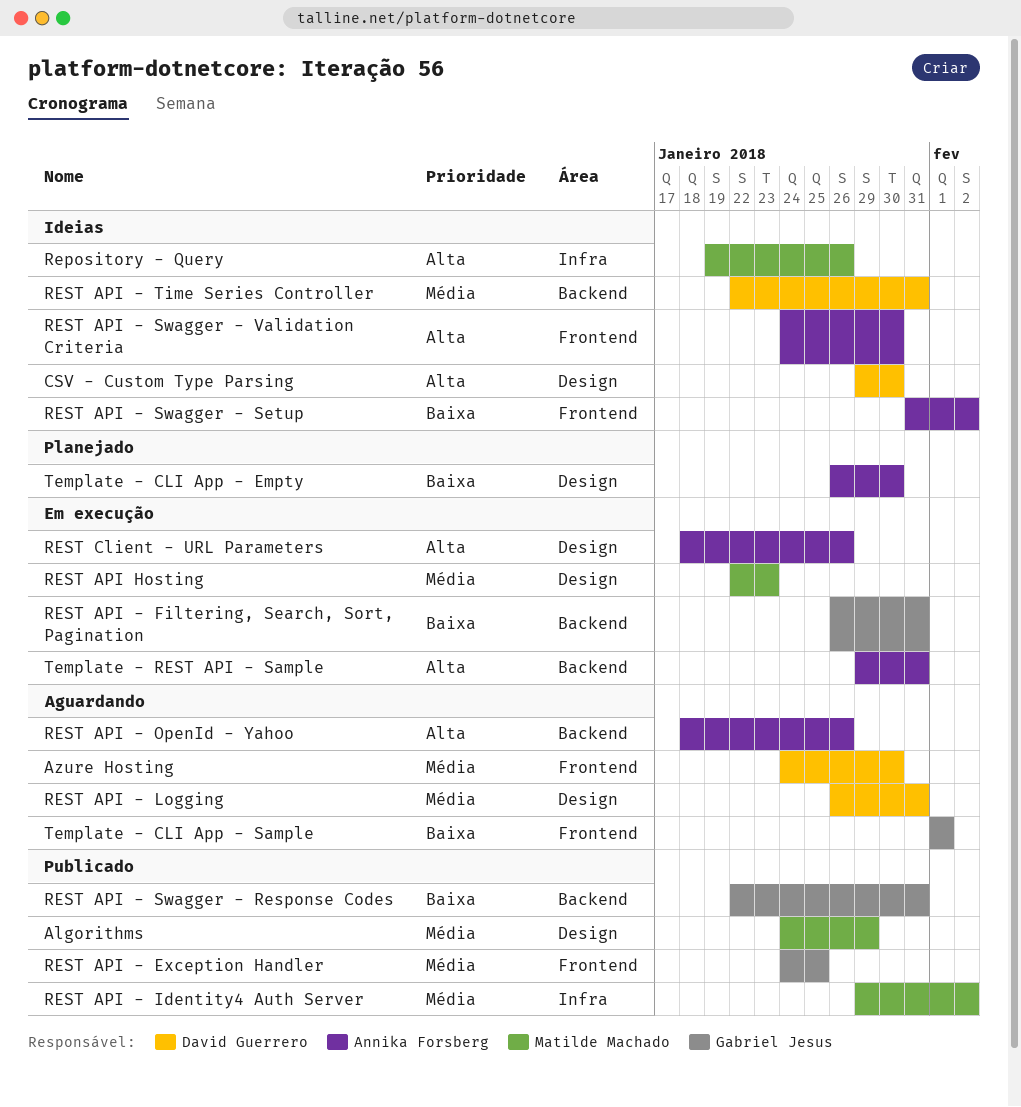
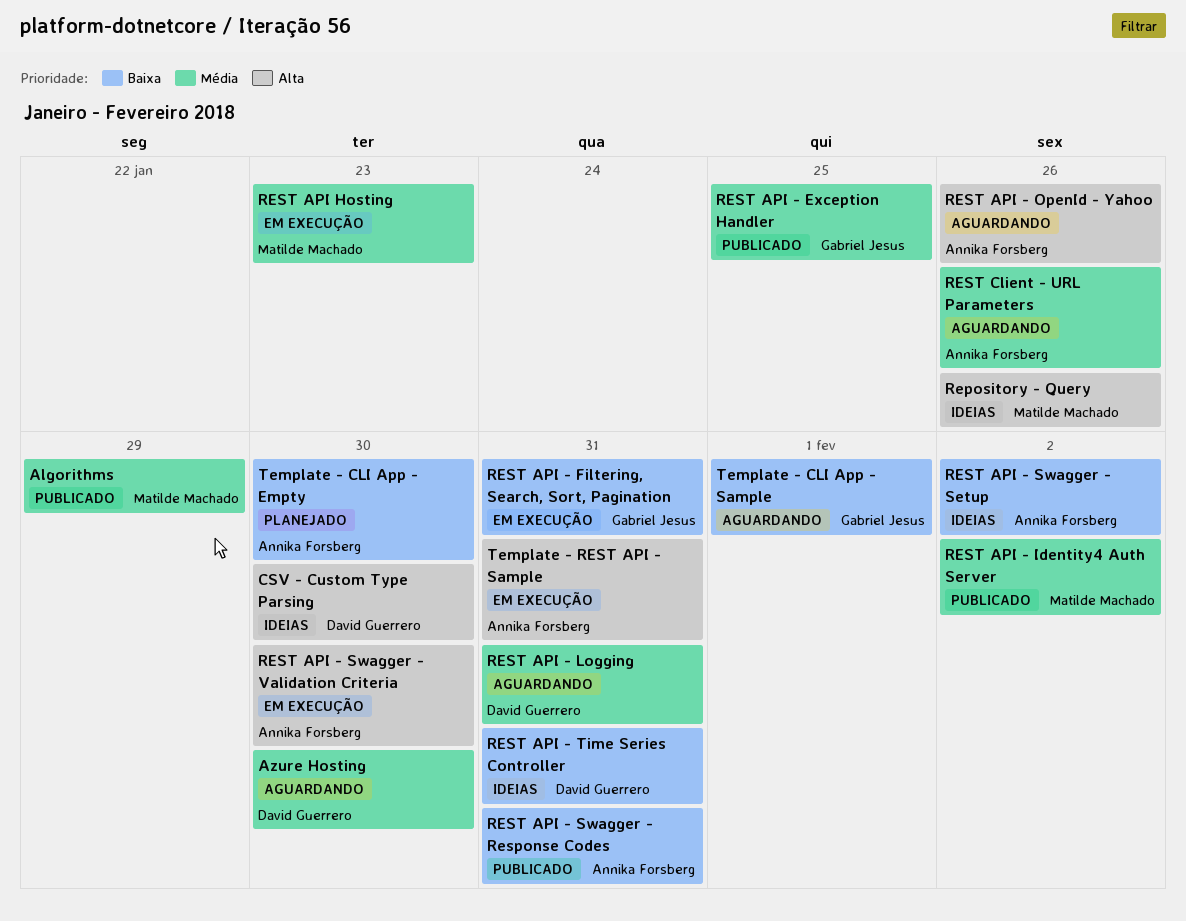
REST API - Swagger - Response Codes, owner: Gabriel Jesus -> Annika Forsberg
REST API - Swagger - Validation Criteria, status: Ideias -> Em execução
REST API - Time Series Controller, priority: Média -> Baixa
REST Client - URL Parameters, status: Em execução -> Aguardando
REST Client - URL Parameters, priority: Alta -> Média

